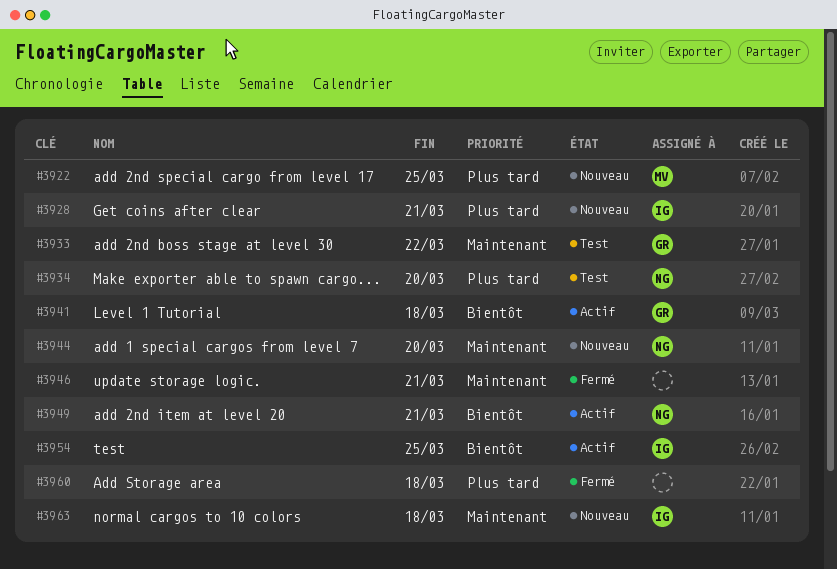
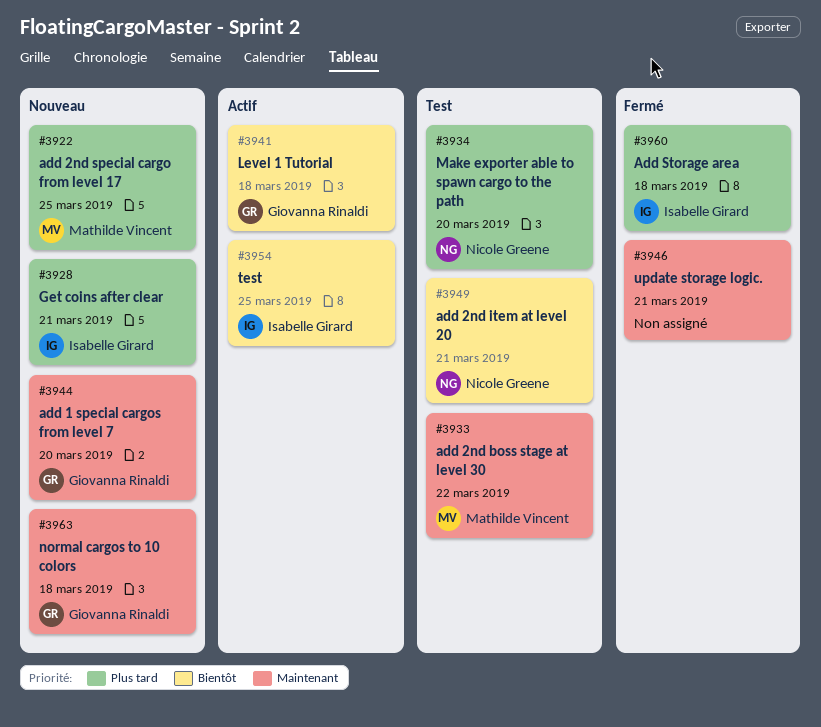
#3933, owner: Giovanna Rinaldi -> Mathilde Vincent
#3944, owner: Nicole Greene -> Giovanna Rinaldi
#3949, status: Actif -> Test
#3960, owner: none -> Isabelle Girard
#3963, owner: Isabelle Girard -> Giovanna Rinaldi

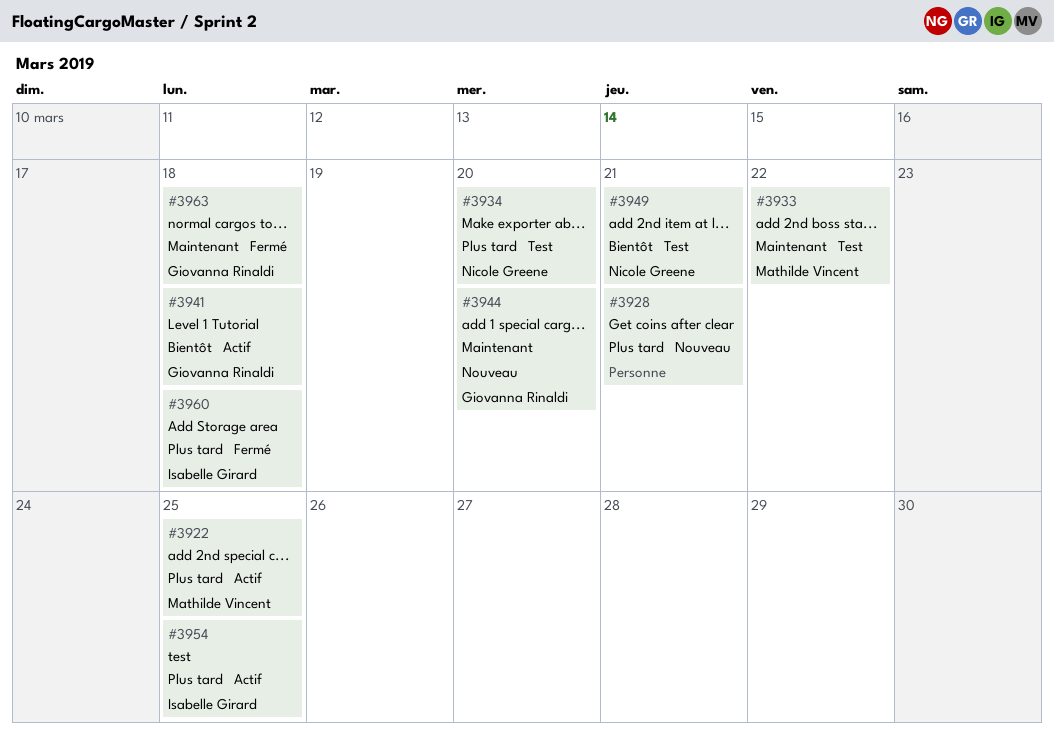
#3922, status: Nouveau -> Actif
#3928, owner: Isabelle Girard -> none
#3946: present -> none
#3954, priority: Bientôt -> Plus tard
#3963, status: Nouveau -> Fermé

